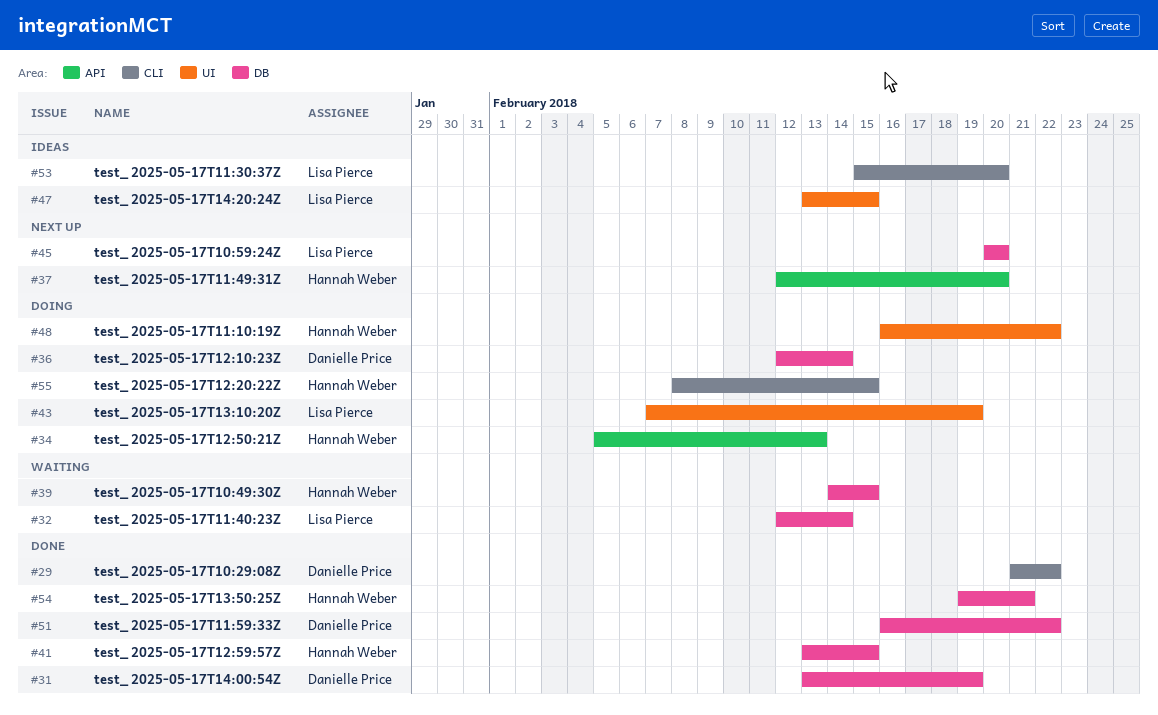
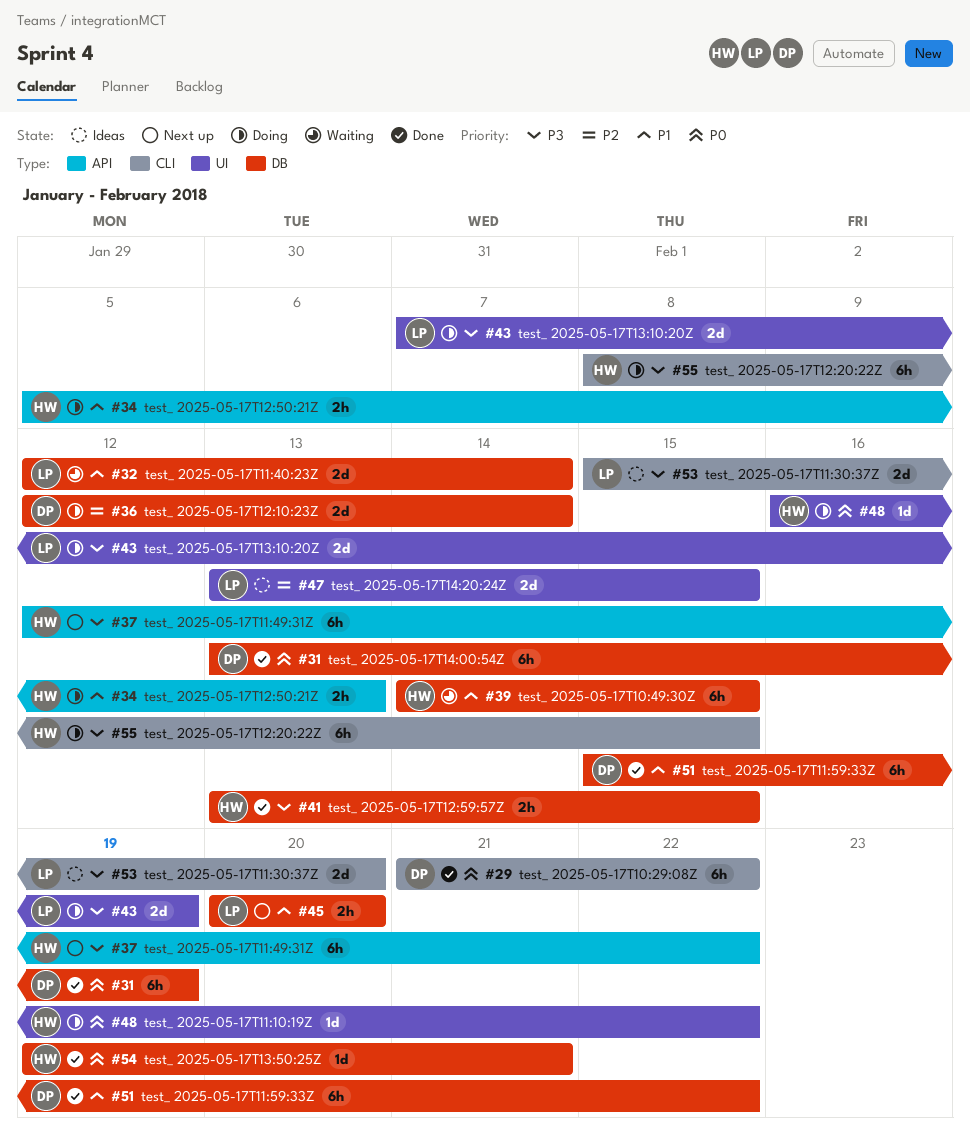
#37, due: Feb 20 -> Feb 22
#51, start: Feb 16 -> Feb 15

